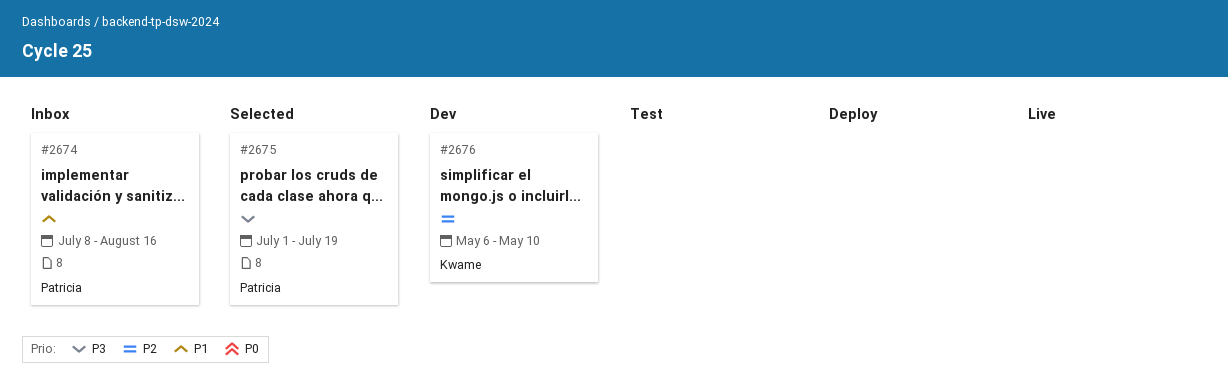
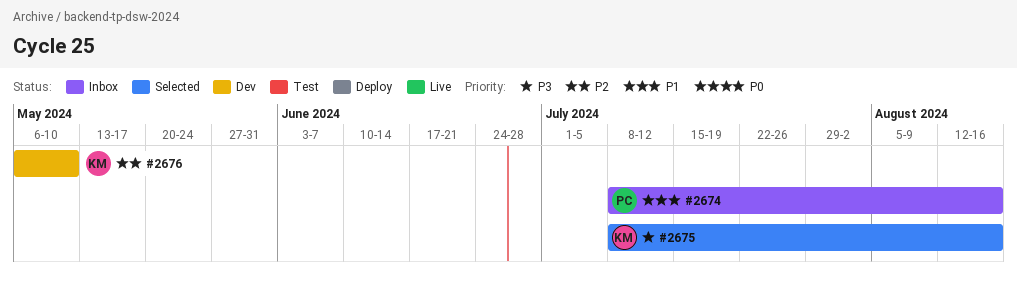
#2675, owner: Patricia -> Kwame
#2675, start: Jul 1 -> Jul 8
#2675, due: Jul 19 -> Aug 16

